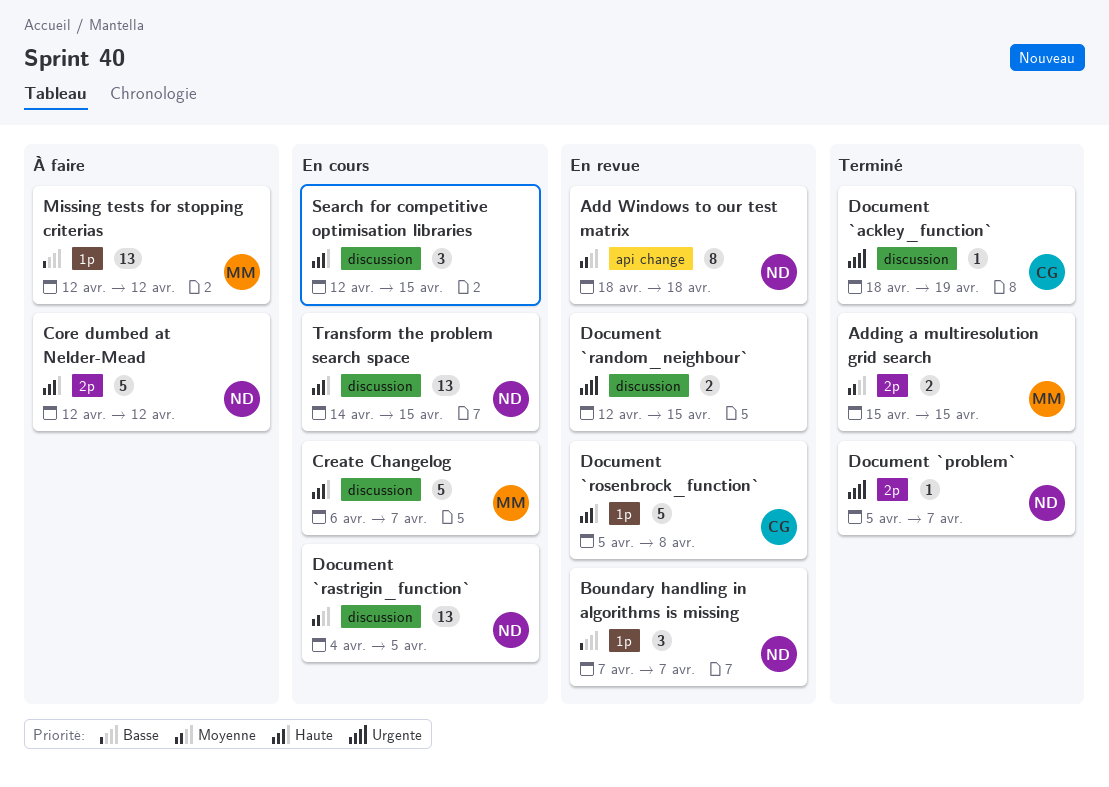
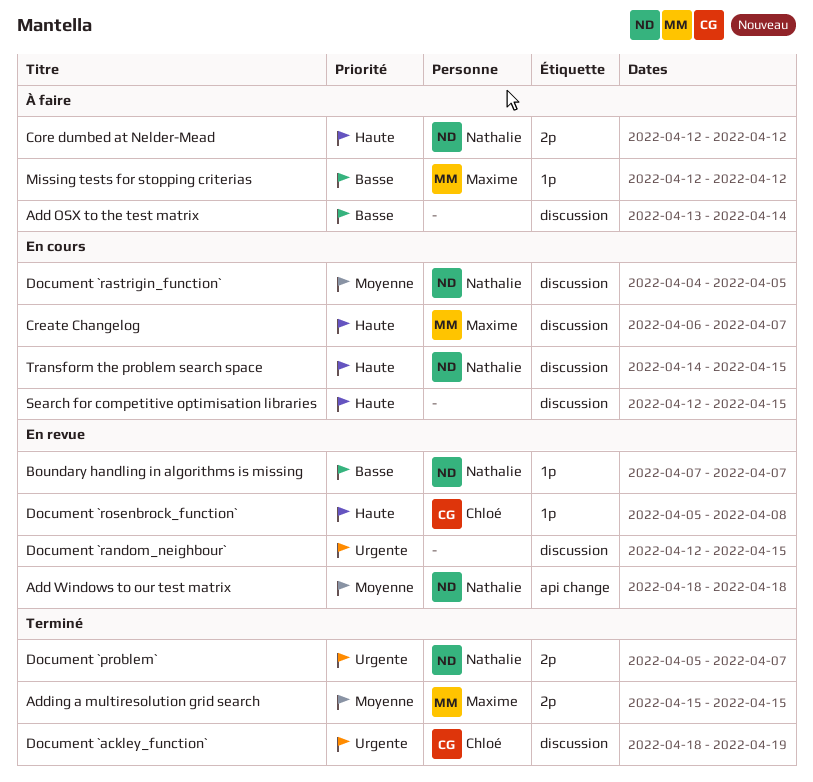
Add OSX to the test matrix: none -> present

